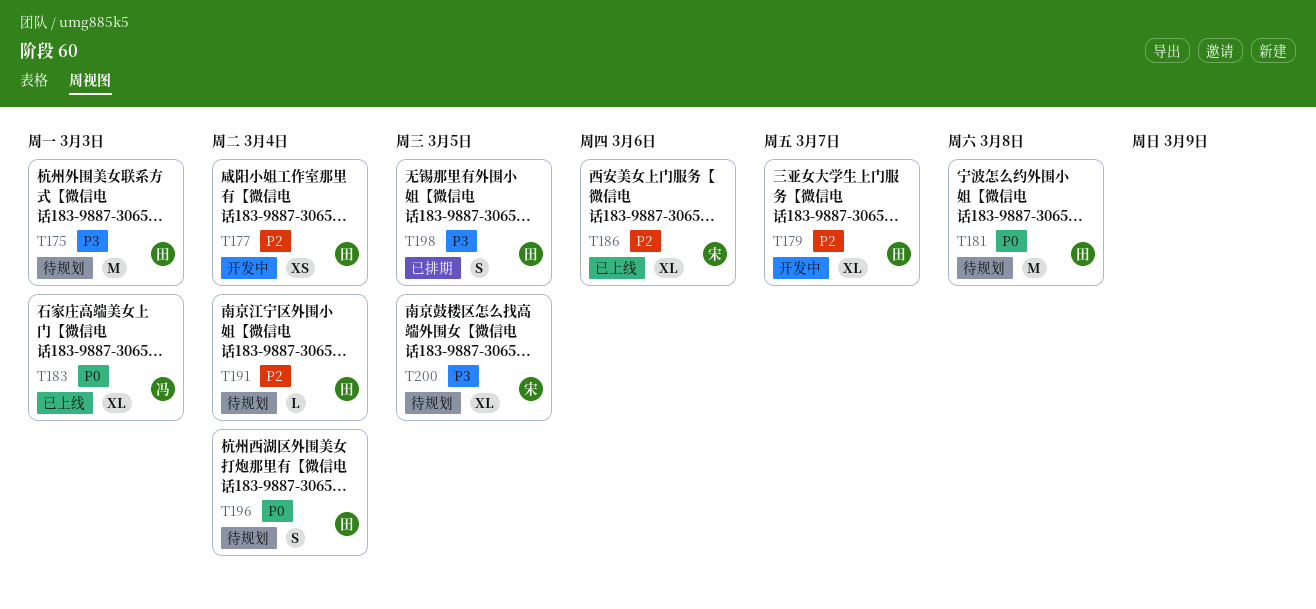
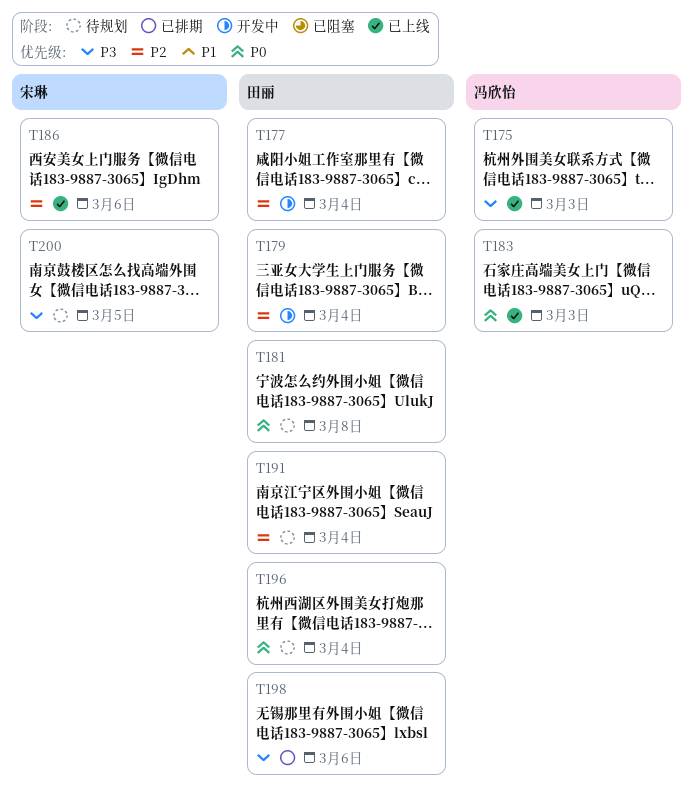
T175, status: 待规划 -> 已上线
T175, owner: 田丽 -> 冯欣怡
T179, due: Mar 7 -> Mar 4
T198, due: Mar 5 -> Mar 6

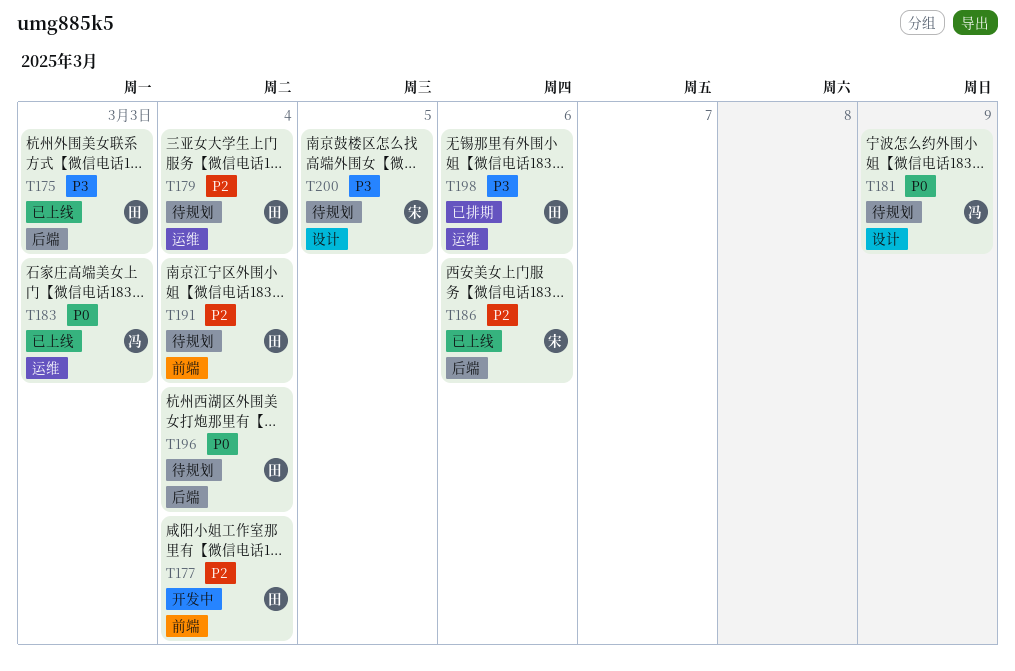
T175, owner: 冯欣怡 -> 田丽
T179, status: 开发中 -> 待规划
T181, owner: 田丽 -> 冯欣怡
T181, due: Mar 8 -> Mar 9

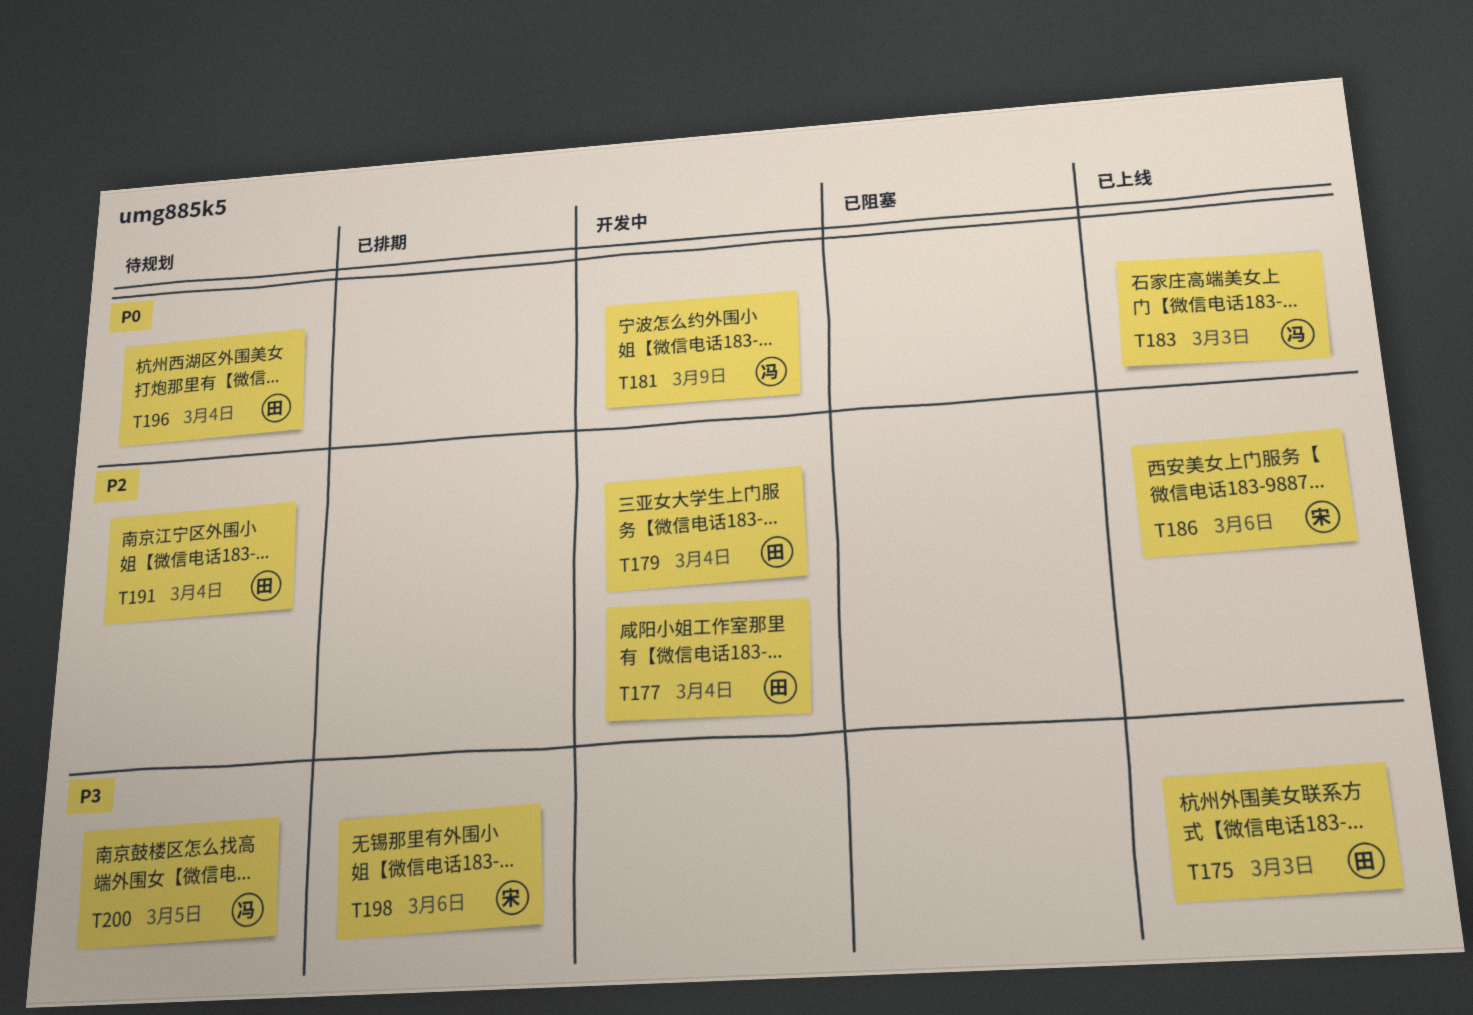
T179, status: 待规划 -> 开发中
T181, status: 待规划 -> 开发中
T198, owner: 田 -> 宋
T200, owner: 宋 -> 冯

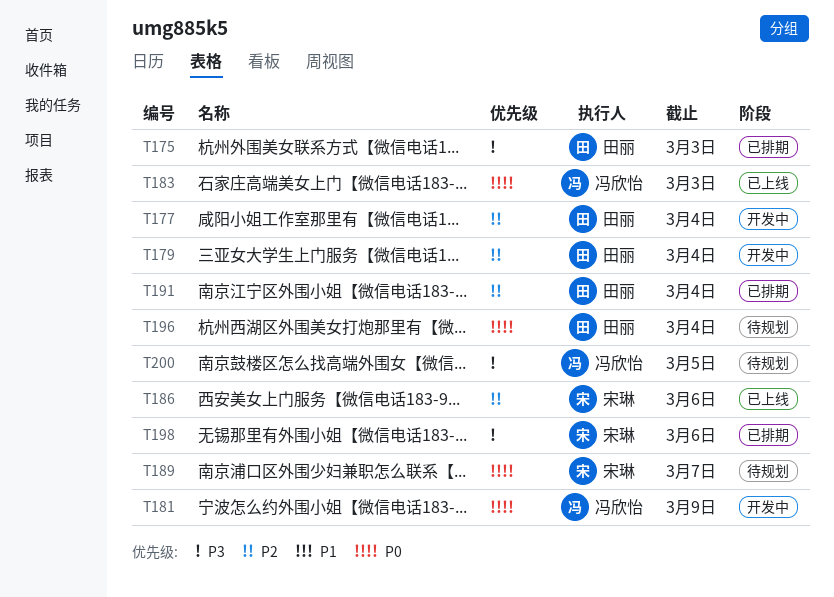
T175, status: 已上线 -> 已排期
T189: none -> present
T191, status: 待规划 -> 已排期

